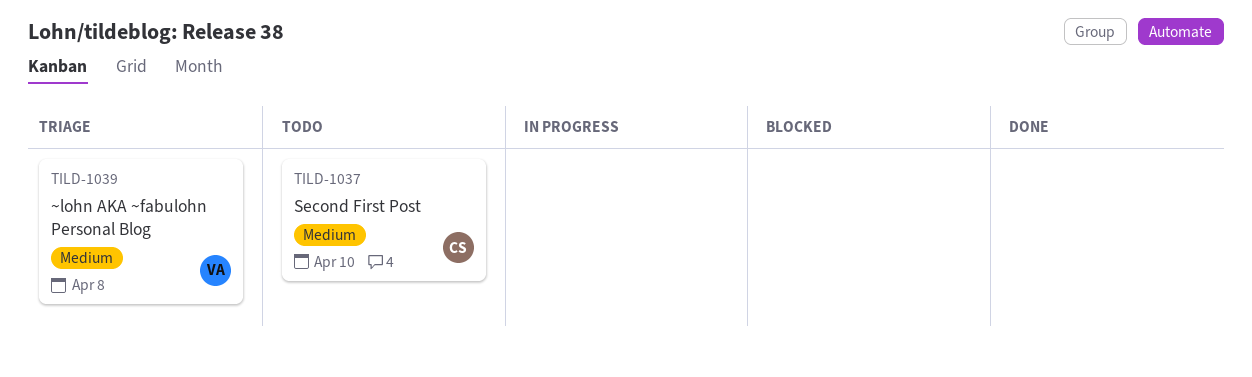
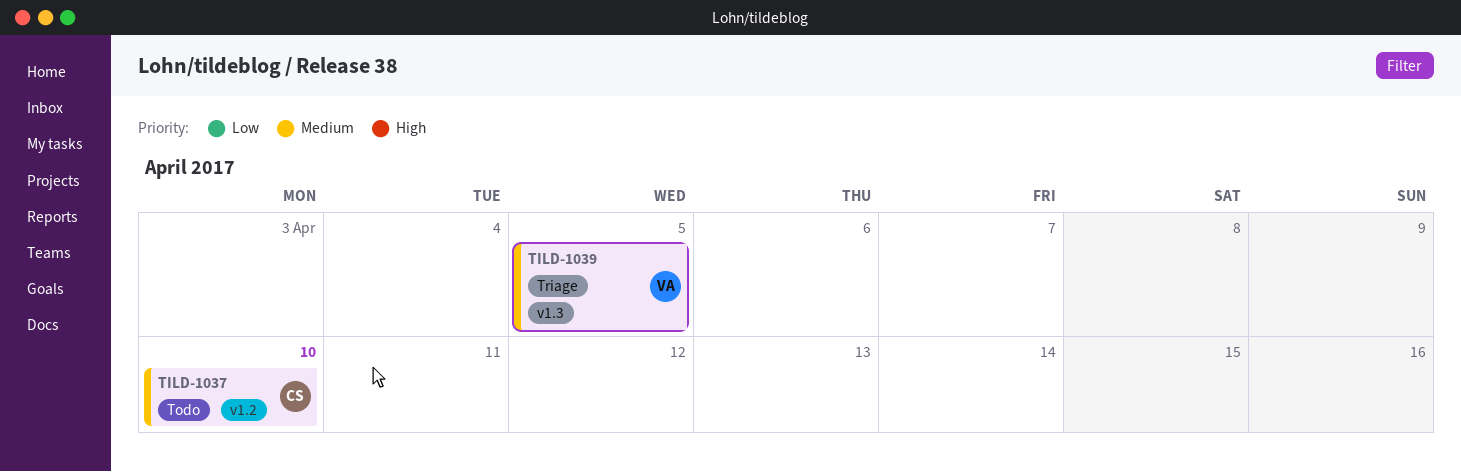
TILD-1039, due: Apr 8 -> Apr 5

